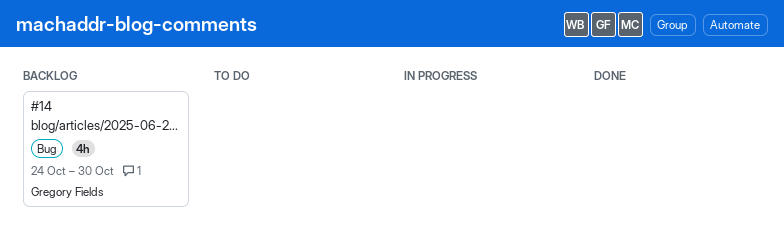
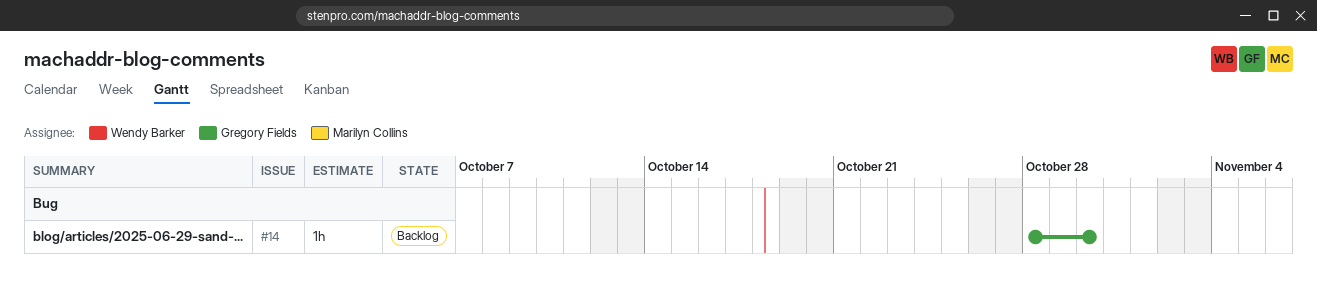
#14, estimate: 4h -> 1h
#14, start: Oct 24 -> Oct 28

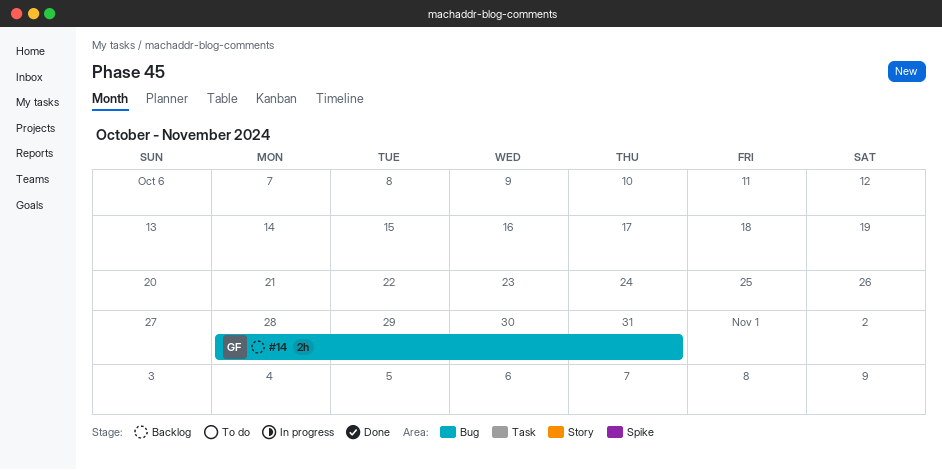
#14, estimate: 1h -> 2h
#14, due: Oct 30 -> Oct 31

